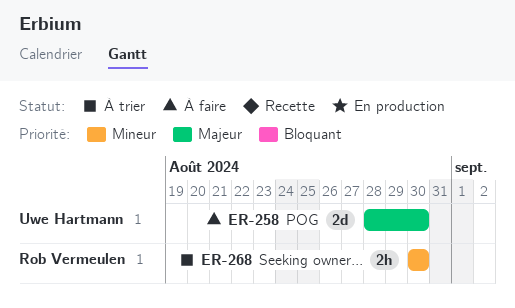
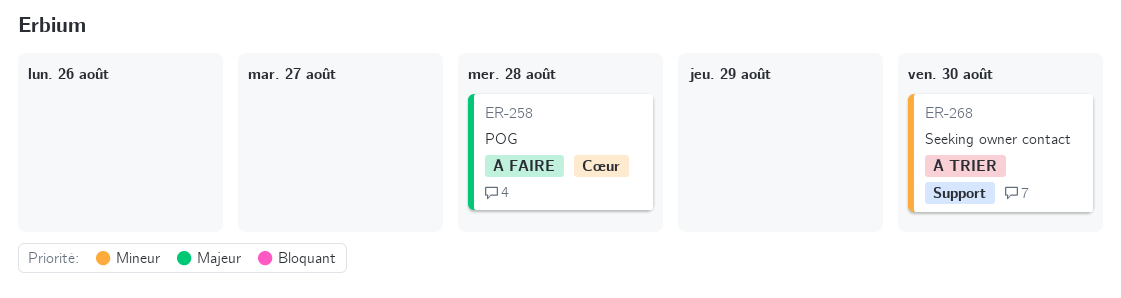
ER-258, due: Aug 30 -> Aug 28

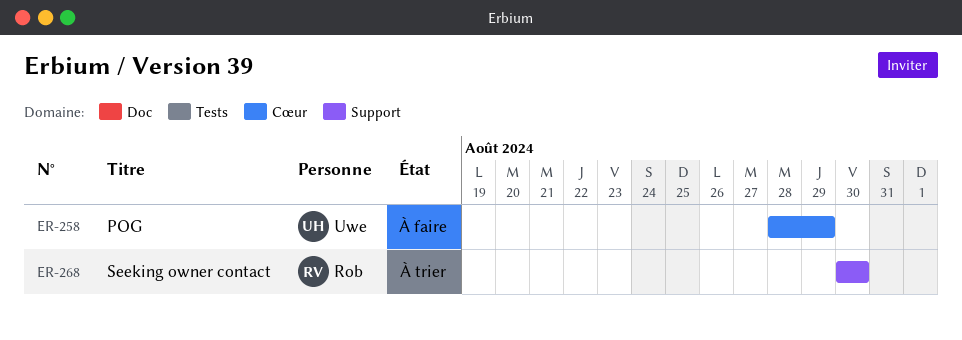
ER-258, due: Aug 28 -> Aug 29

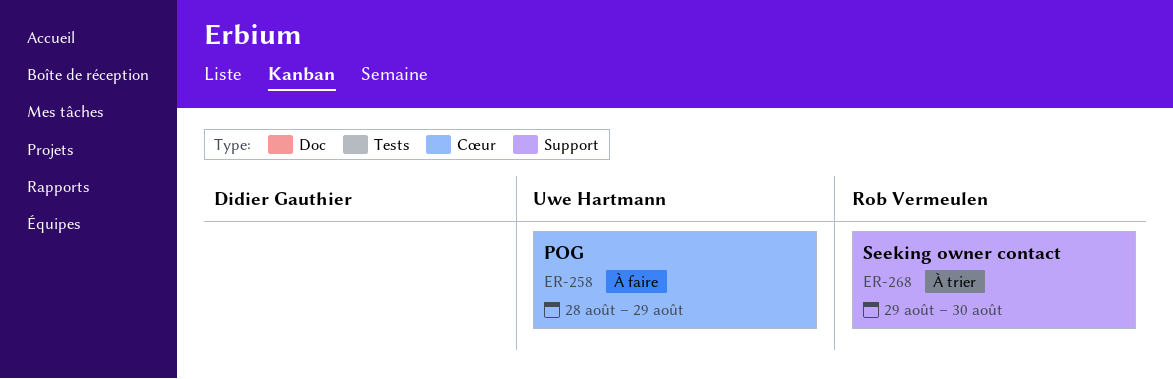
ER-268, start: Aug 30 -> Aug 29

